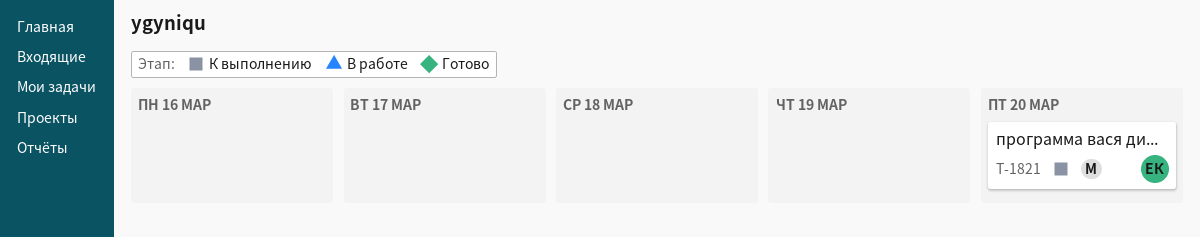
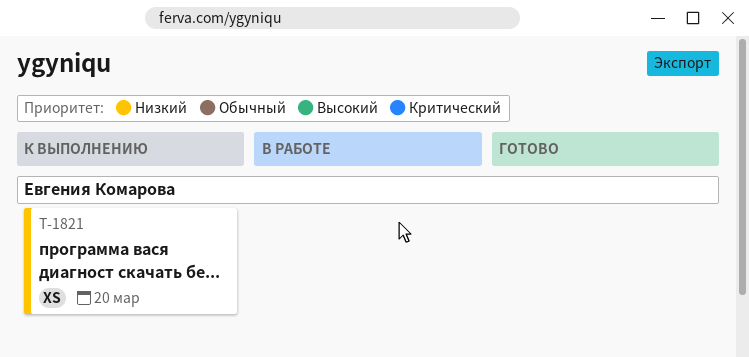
T-1821, estimate: M -> XS

